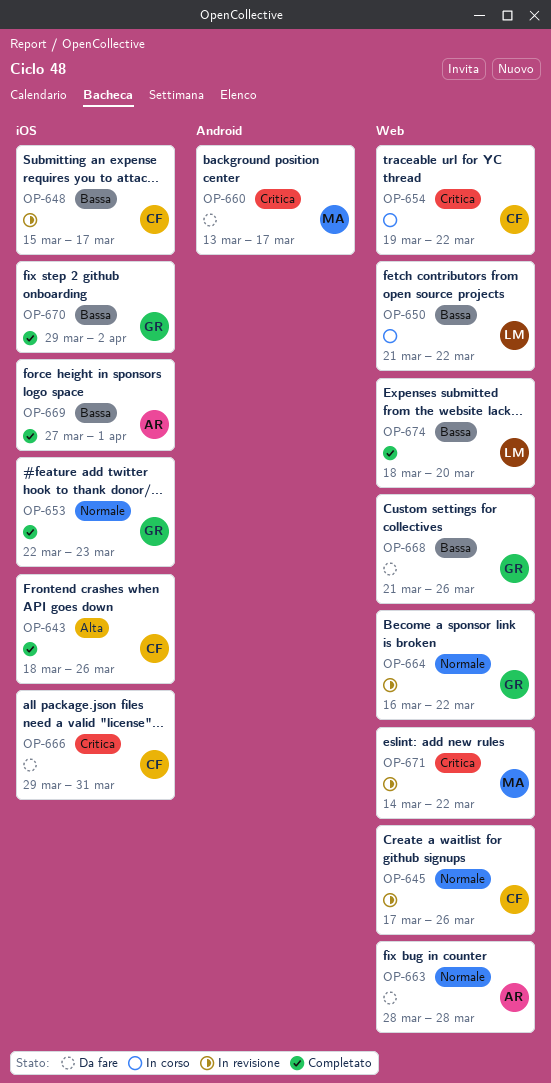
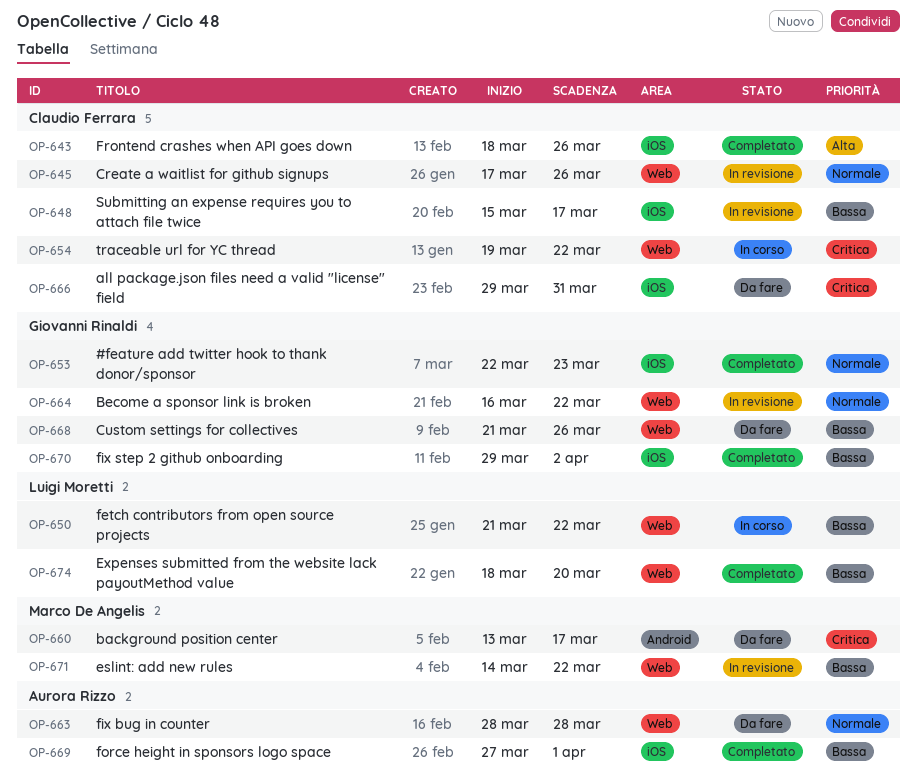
OP-671, priority: Critica -> Bassa

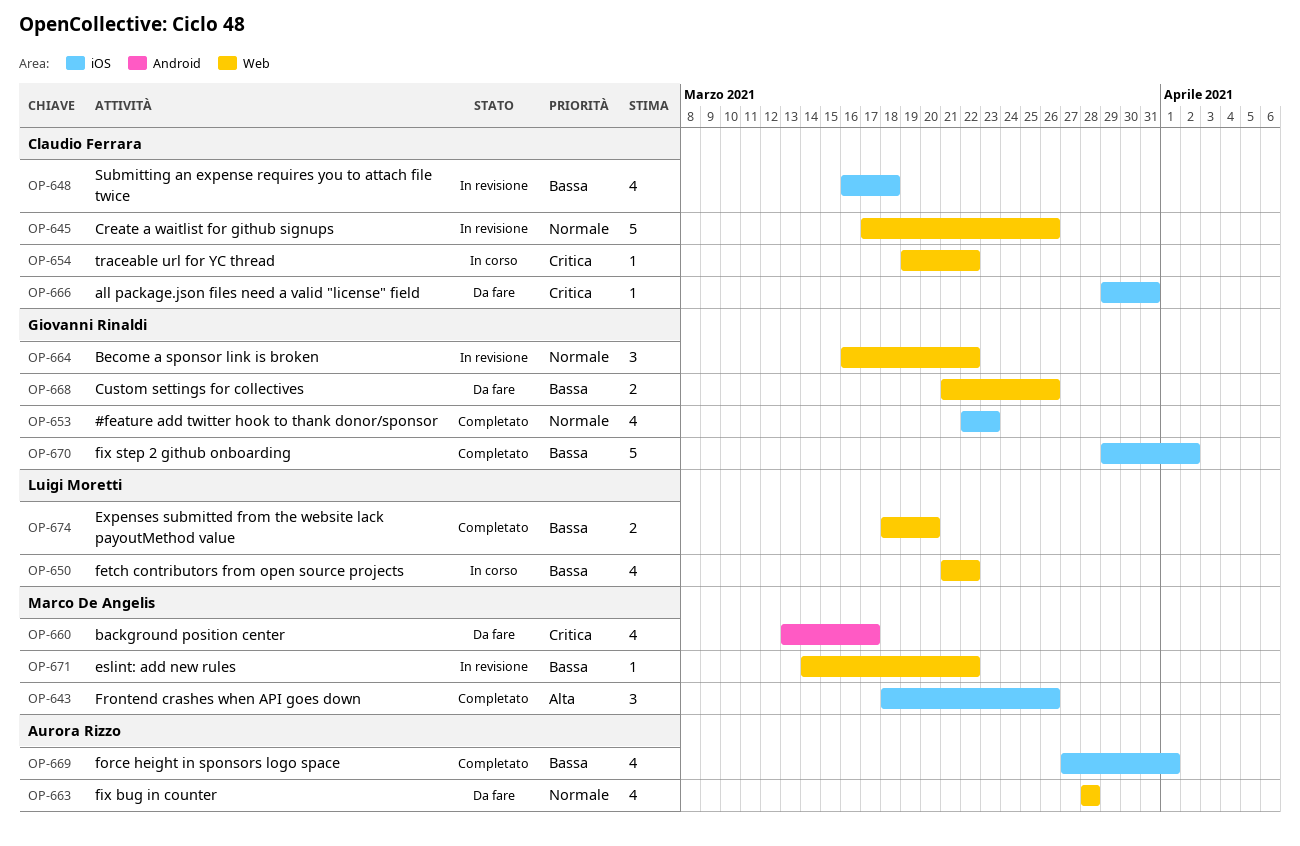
OP-643, owner: Claudio Ferrara -> Marco De Angelis
OP-648, start: Mar 15 -> Mar 16
OP-648, due: Mar 17 -> Mar 18

